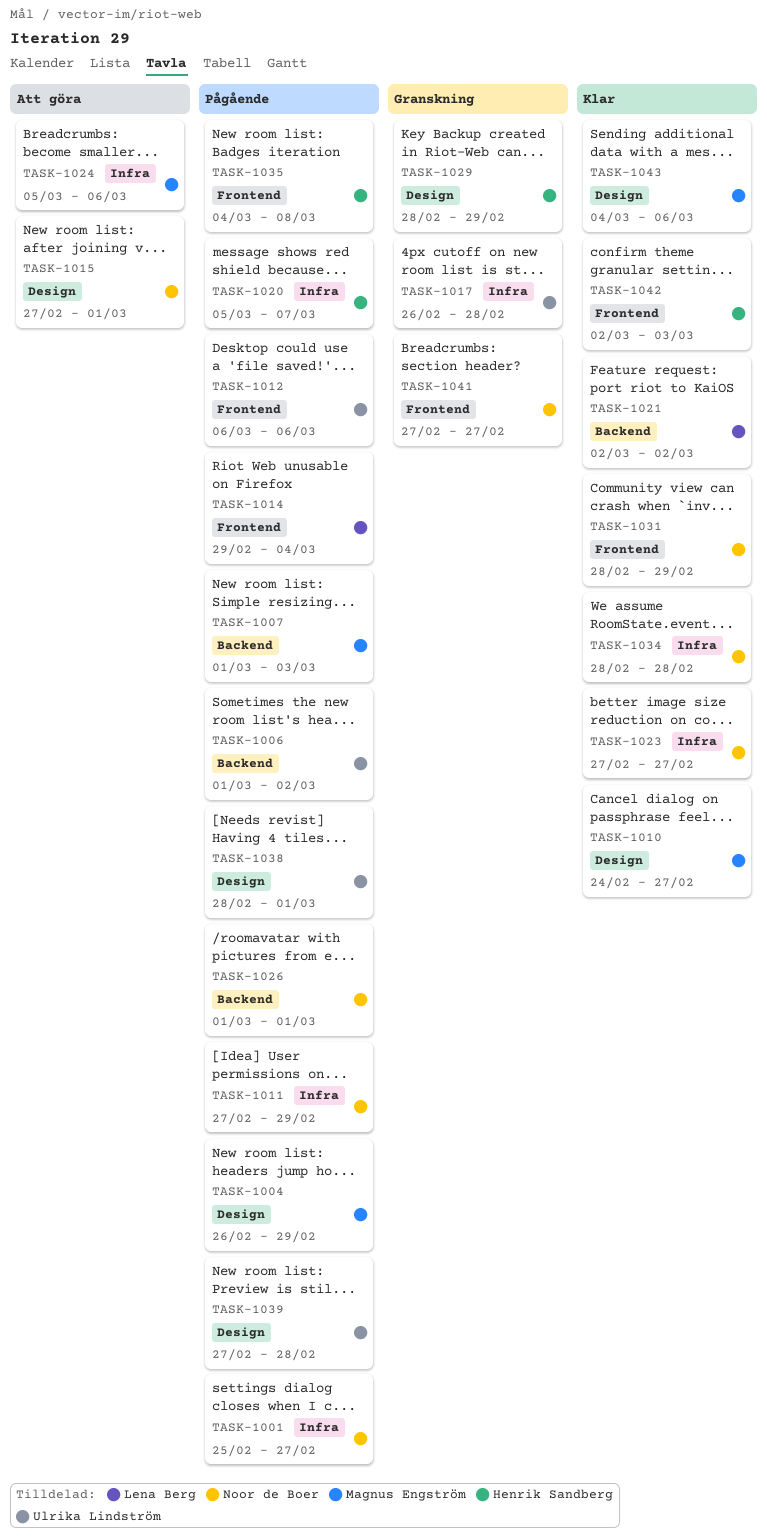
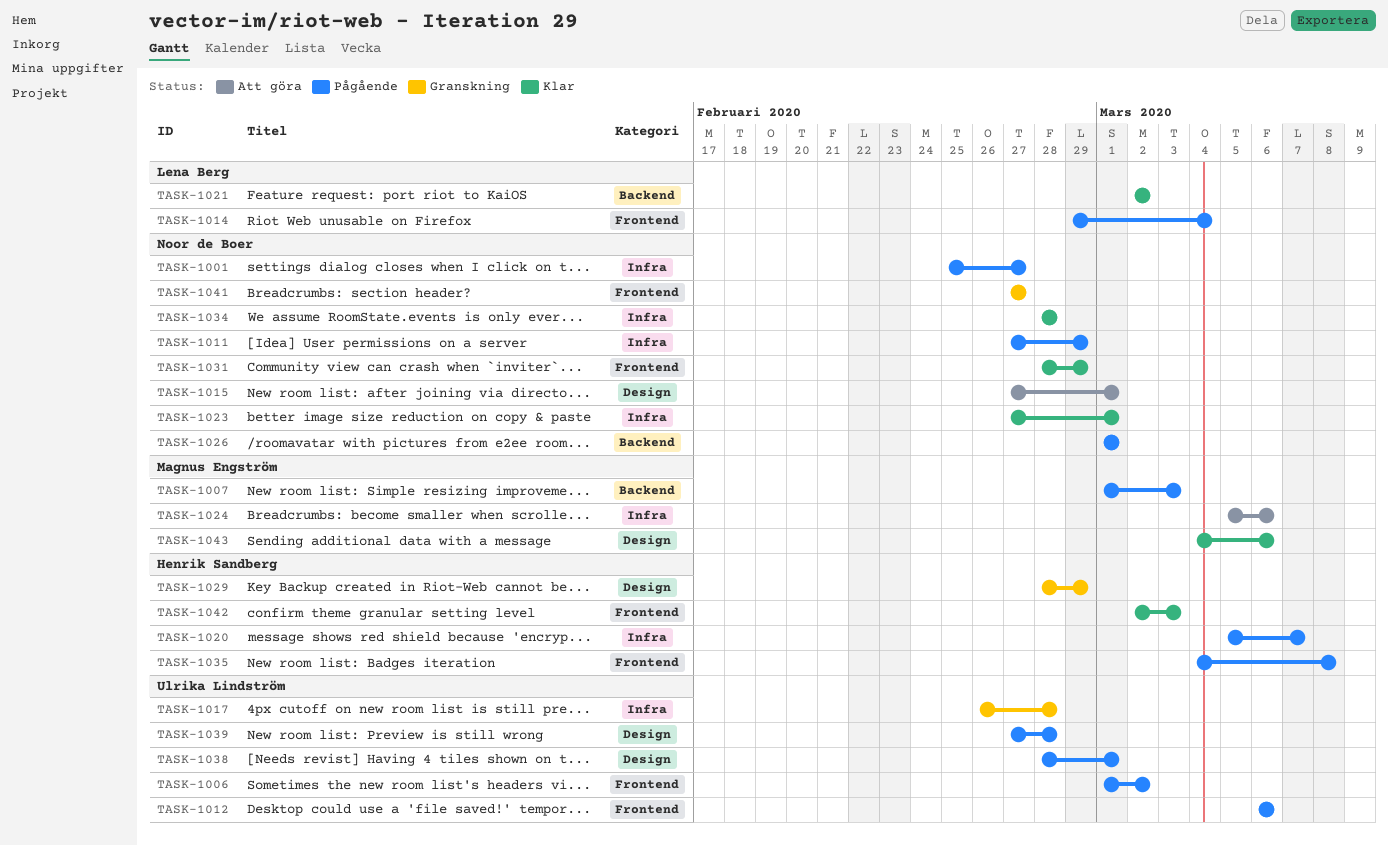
TASK-1004: present -> none
TASK-1006, label: Backend -> Frontend
TASK-1010: present -> none
TASK-1023, due: Feb 27 -> Mar 1

